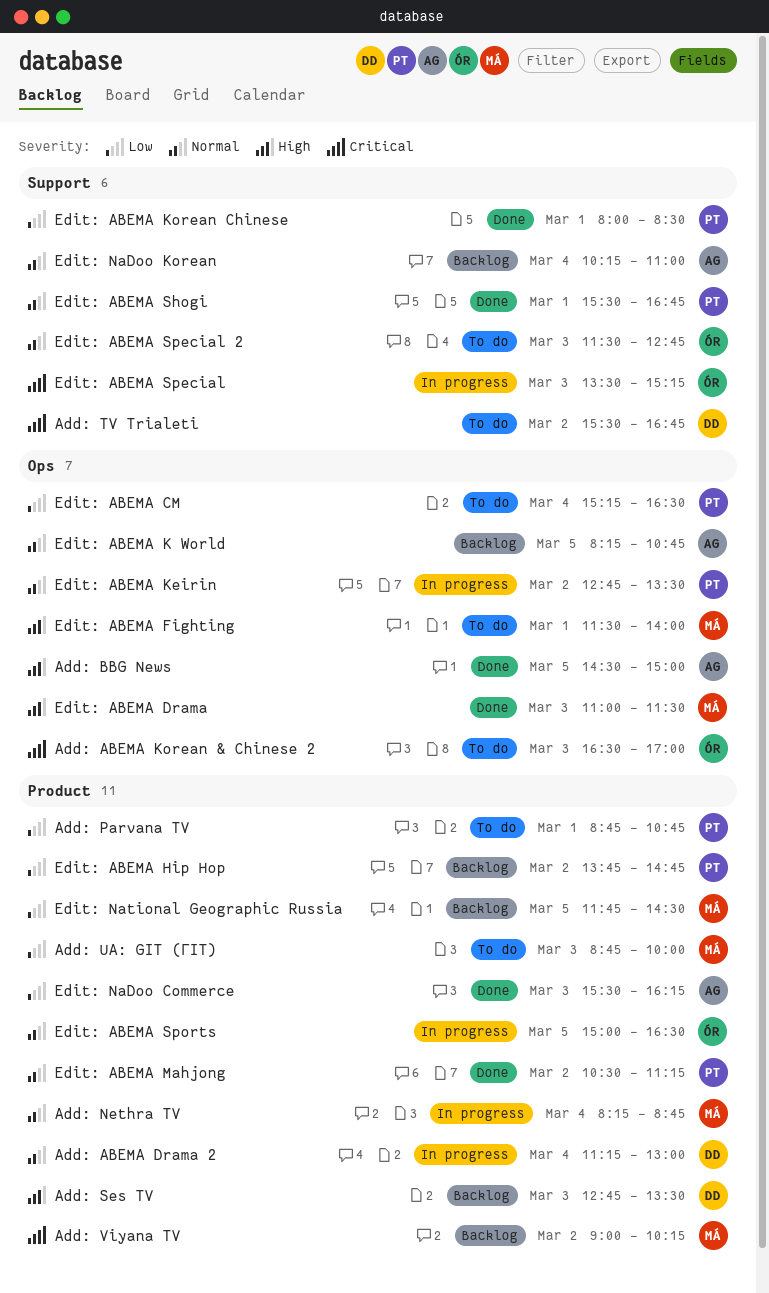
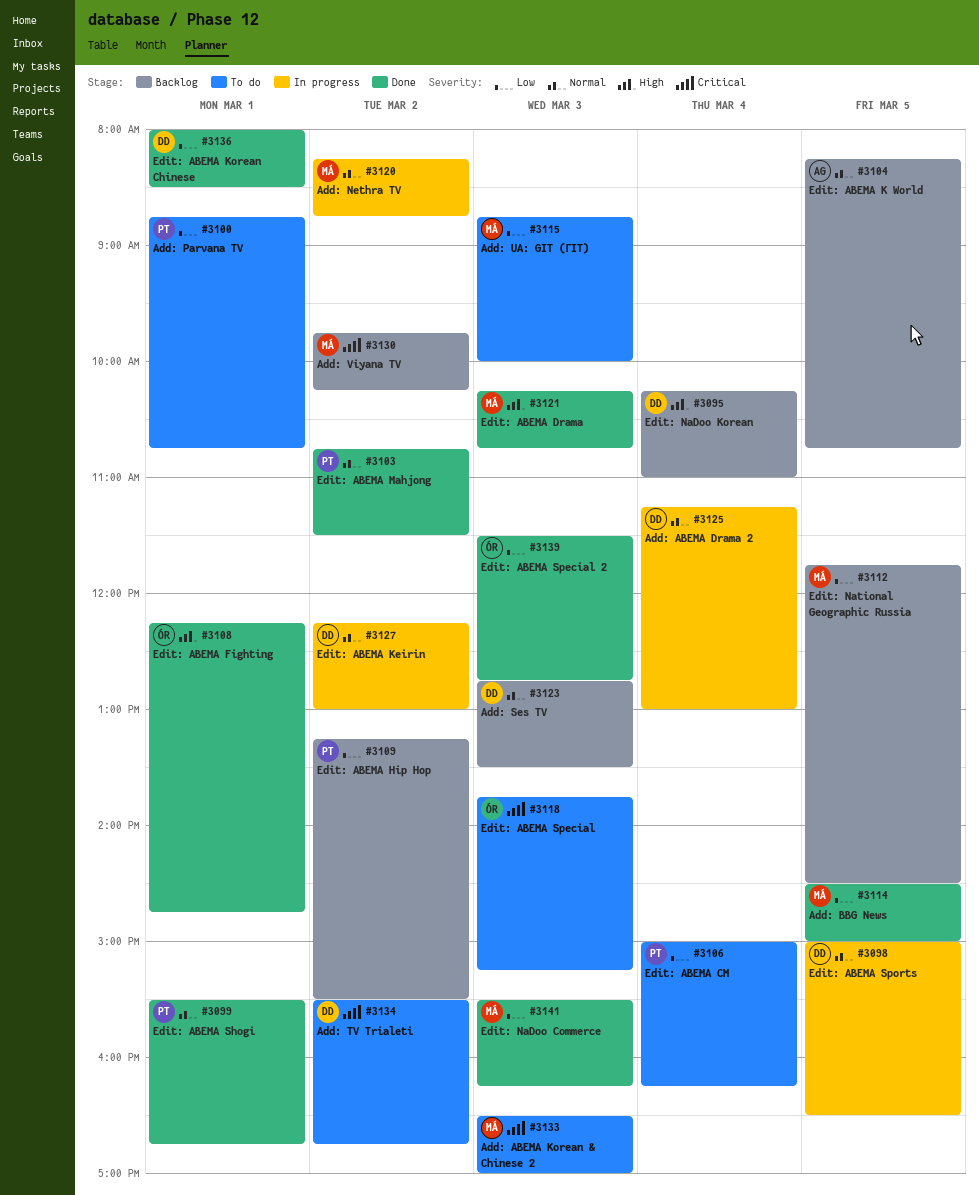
Add: ABEMA Korean & Chinese 2, owner: ÓR -> MÁ
Add: BBG News, owner: AG -> MÁ
Add: BBG News, priority: High -> Low
Add: Nethra TV, day: Mar 4 -> Mar 2
Add: Ses TV, priority: High -> Normal
Add: Viyana TV, begins: 09:00 -> 09:45
Edit: ABEMA CM, begins: 15:15 -> 15:00
Edit: ABEMA CM, ends: 16:30 -> 16:15
Edit: ABEMA Drama, begins: 11:00 -> 10:15
Edit: ABEMA Drama, ends: 11:30 -> 10:45
Edit: ABEMA Fighting, status: To do -> Done
Edit: ABEMA Fighting, owner: MÁ -> ÓR
Edit: ABEMA Fighting, begins: 11:30 -> 12:15
Edit: ABEMA Fighting, ends: 14:00 -> 14:45
Edit: ABEMA Hip Hop, begins: 13:45 -> 13:15
Edit: ABEMA Hip Hop, ends: 14:45 -> 15:30
Edit: ABEMA Keirin, owner: PT -> DD
Edit: ABEMA Keirin, begins: 12:45 -> 12:15
Edit: ABEMA Keirin, ends: 13:30 -> 13:00
Edit: ABEMA Korean Chinese, owner: PT -> DD
Edit: ABEMA Mahjong, begins: 10:30 -> 10:45
Edit: ABEMA Mahjong, ends: 11:15 -> 11:30
Edit: ABEMA Special, status: In progress -> To do
Edit: ABEMA Special, begins: 13:30 -> 13:45
Edit: ABEMA Special 2, status: To do -> Done
Edit: ABEMA Special 2, priority: Normal -> Low
Edit: ABEMA Sports, owner: ÓR -> DD
Edit: NaDoo Commerce, owner: AG -> MÁ
Edit: NaDoo Korean, owner: AG -> DD
Edit: NaDoo Korean, priority: Normal -> High

